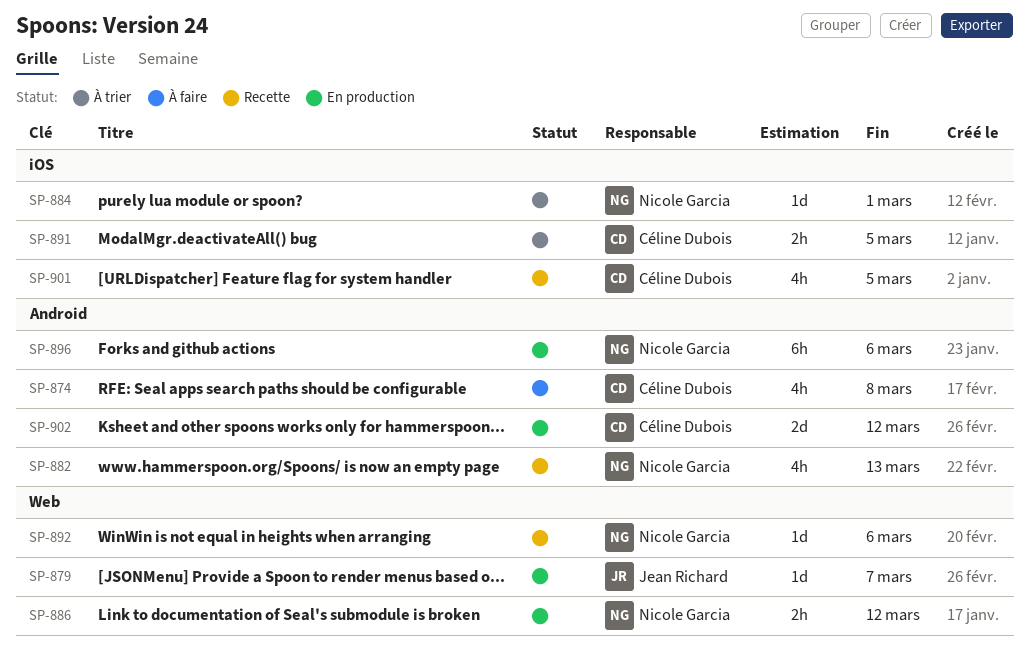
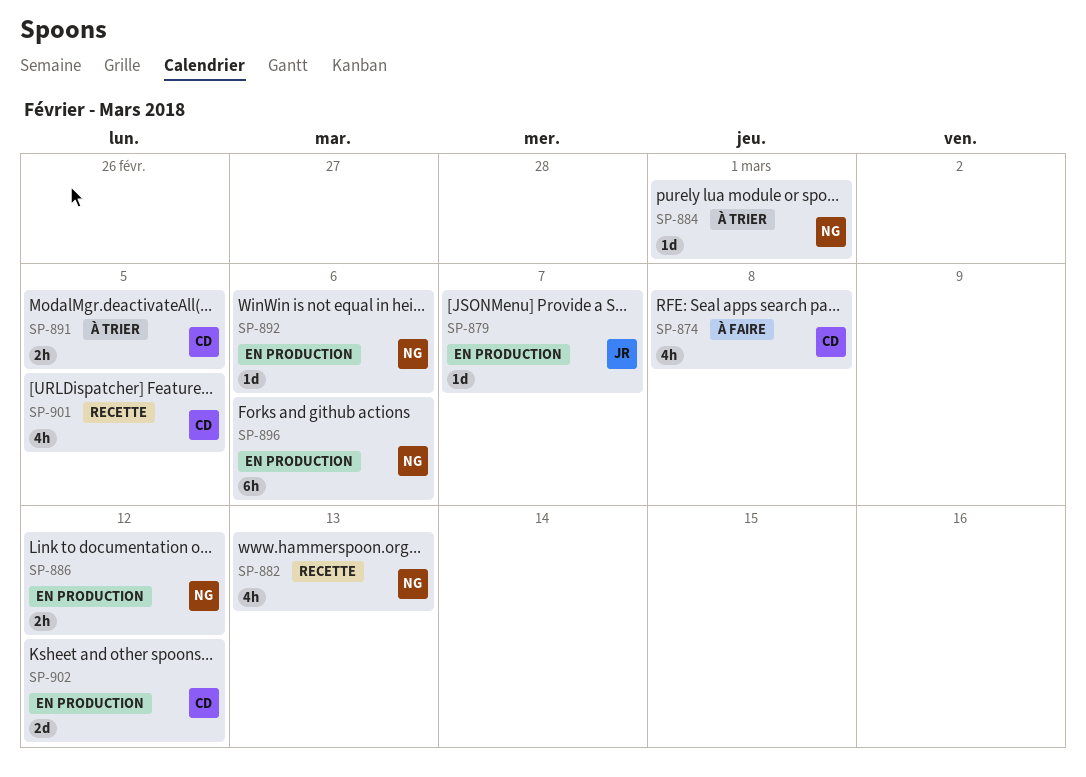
SP-892, status: Recette -> En production

